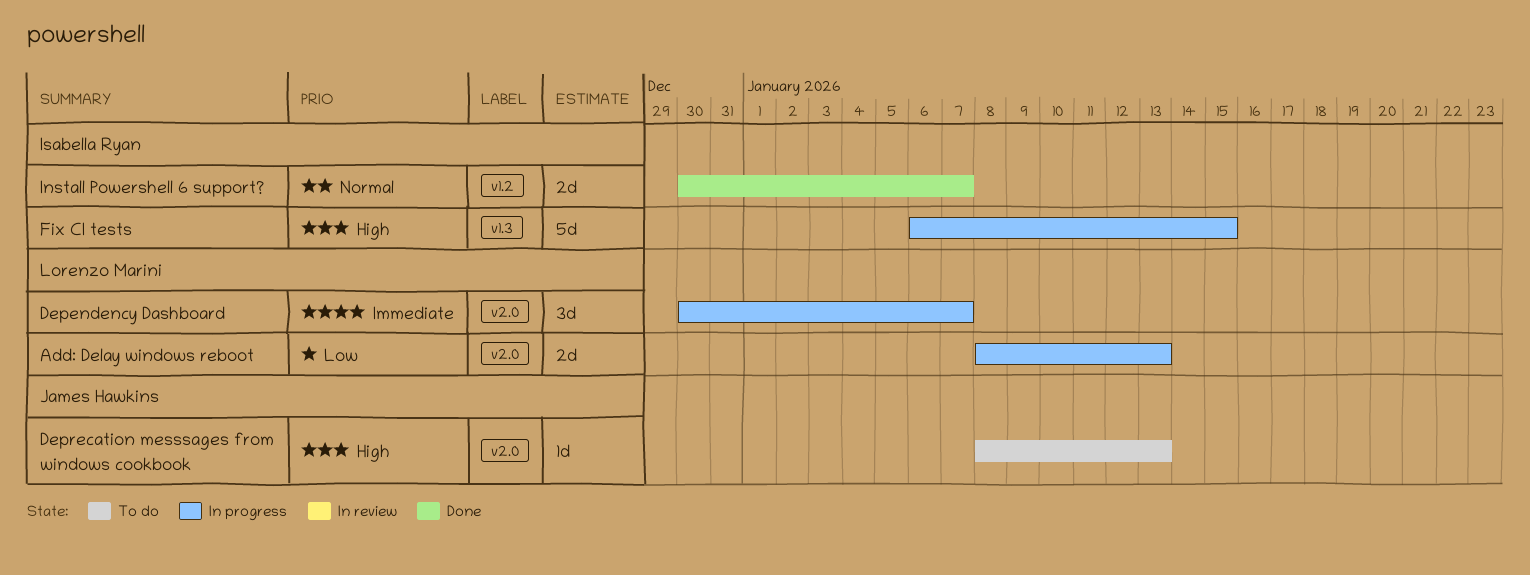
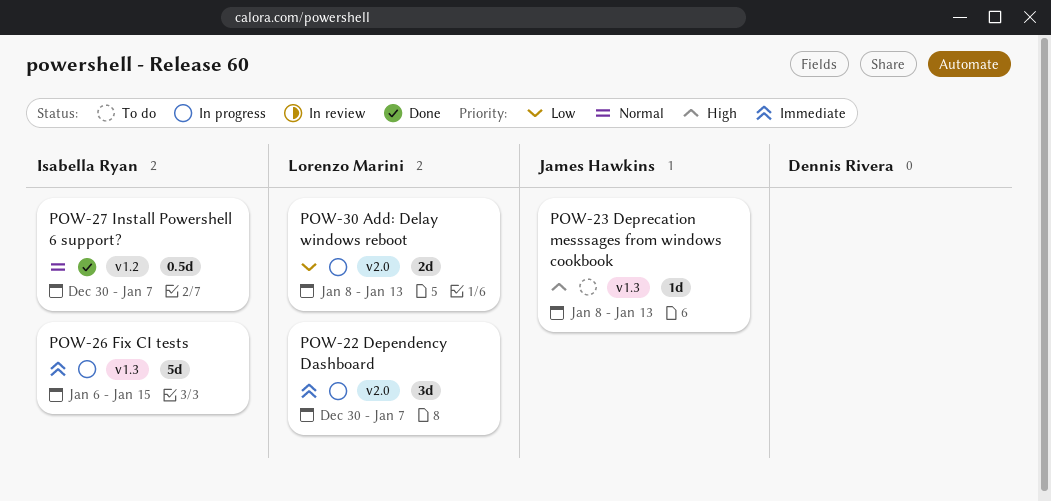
Deprecation messsages from windows cookbook, label: v2.0 -> v1.3
Fix CI tests, priority: High -> Immediate
Install Powershell 6 support?, estimate: 2d -> 0.5d

